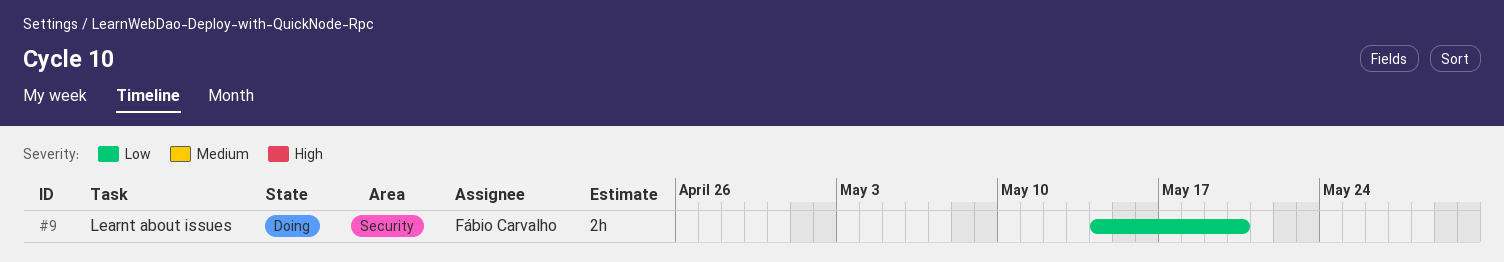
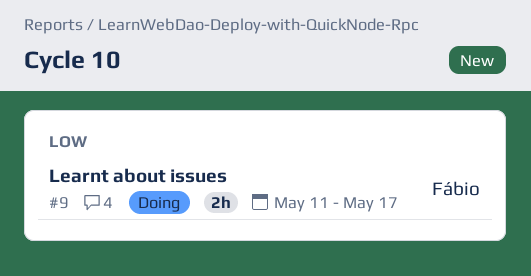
#9, start: May 14 -> May 11
#9, due: May 20 -> May 17

